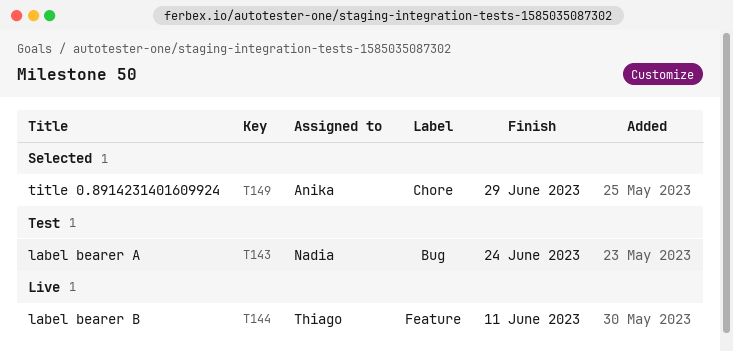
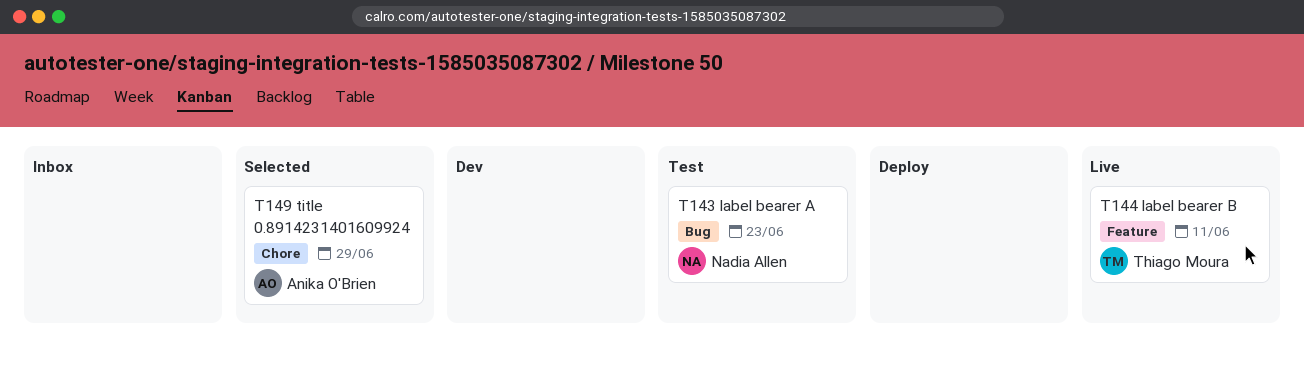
T143, due: Jun 24 -> Jun 23

